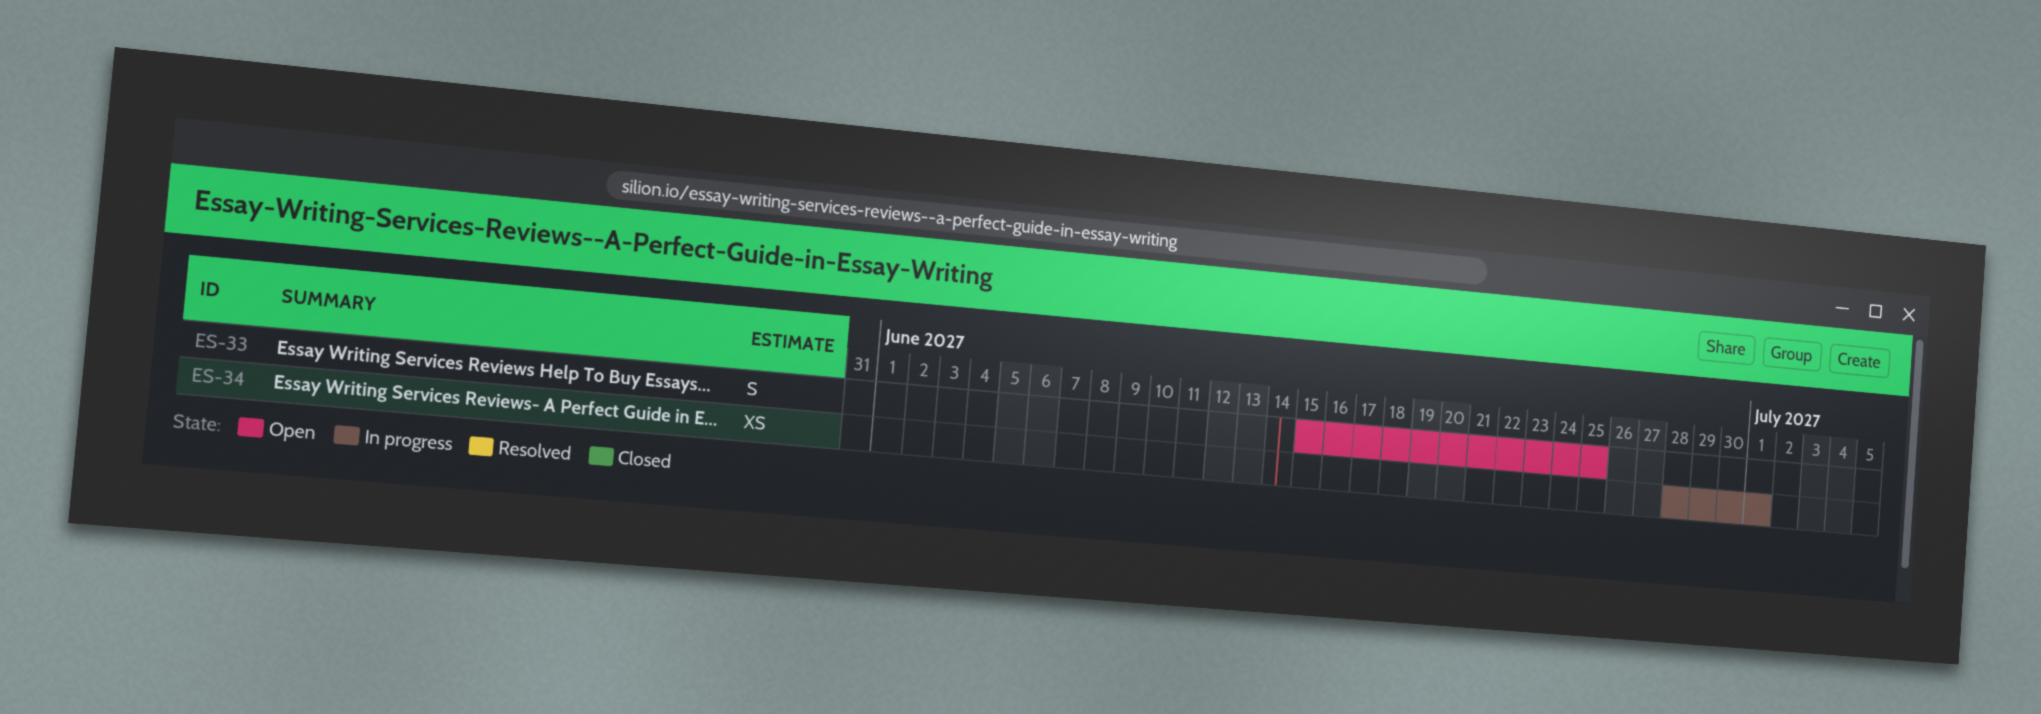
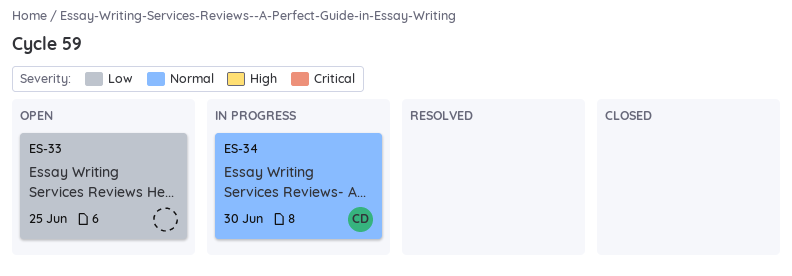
ES-34, due: Jul 1 -> Jun 30

